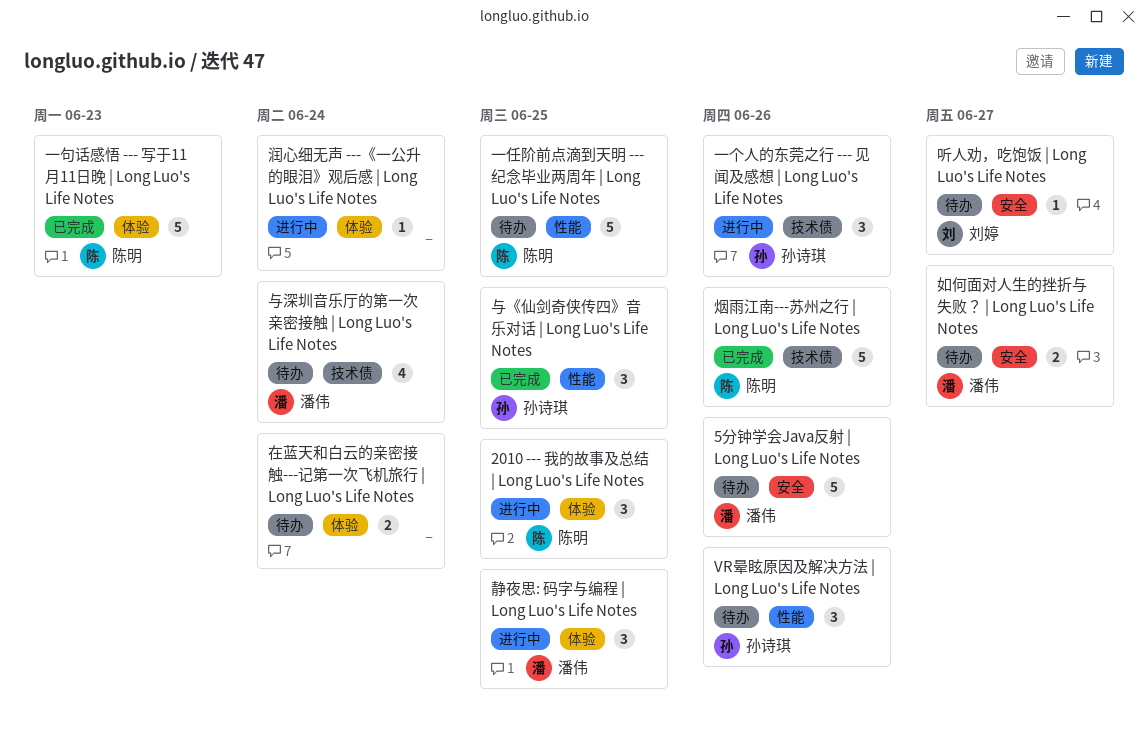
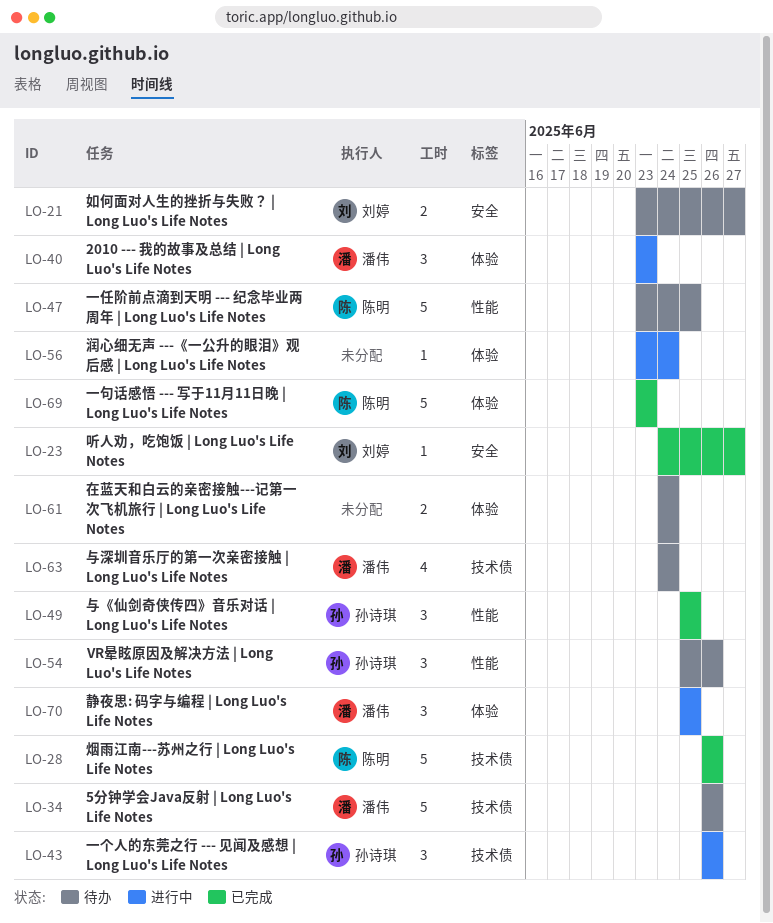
2010 --- 我的故事及总结 | Long Luo's Life Notes, owner: 陈明 -> 潘伟
2010 --- 我的故事及总结 | Long Luo's Life Notes, due: Jun 25 -> Jun 23
5分钟学会Java反射 | Long Luo's Life Notes, label: 安全 -> 技术债
听人劝，吃饱饭 | Long Luo's Life Notes, status: 待办 -> 已完成
如何面对人生的挫折与失败？ | Long Luo's Life Notes, owner: 潘伟 -> 刘婷

